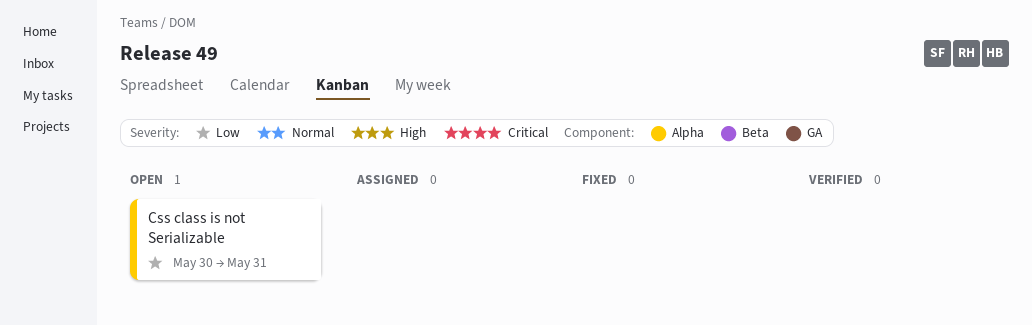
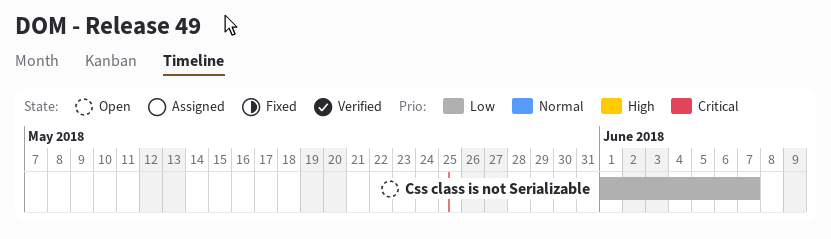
Css class is not Serializable, start: May 30 -> Jun 1
Css class is not Serializable, due: May 31 -> Jun 7

